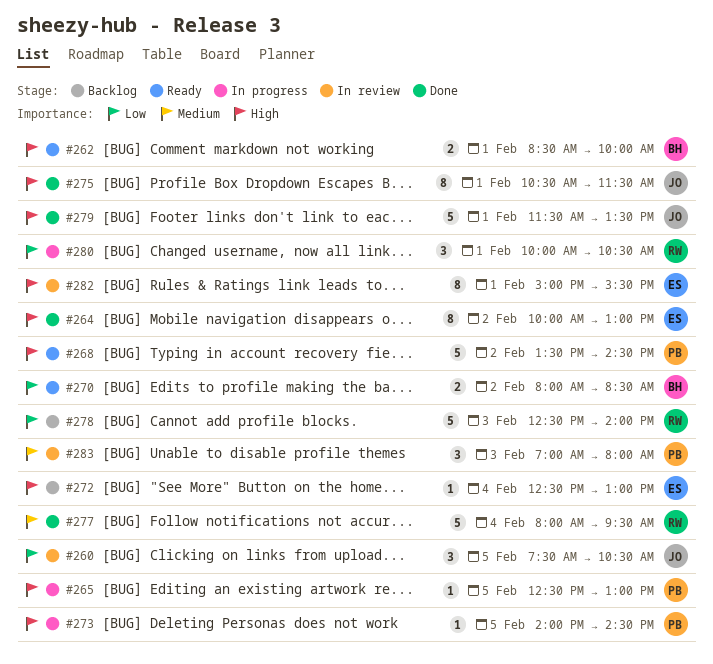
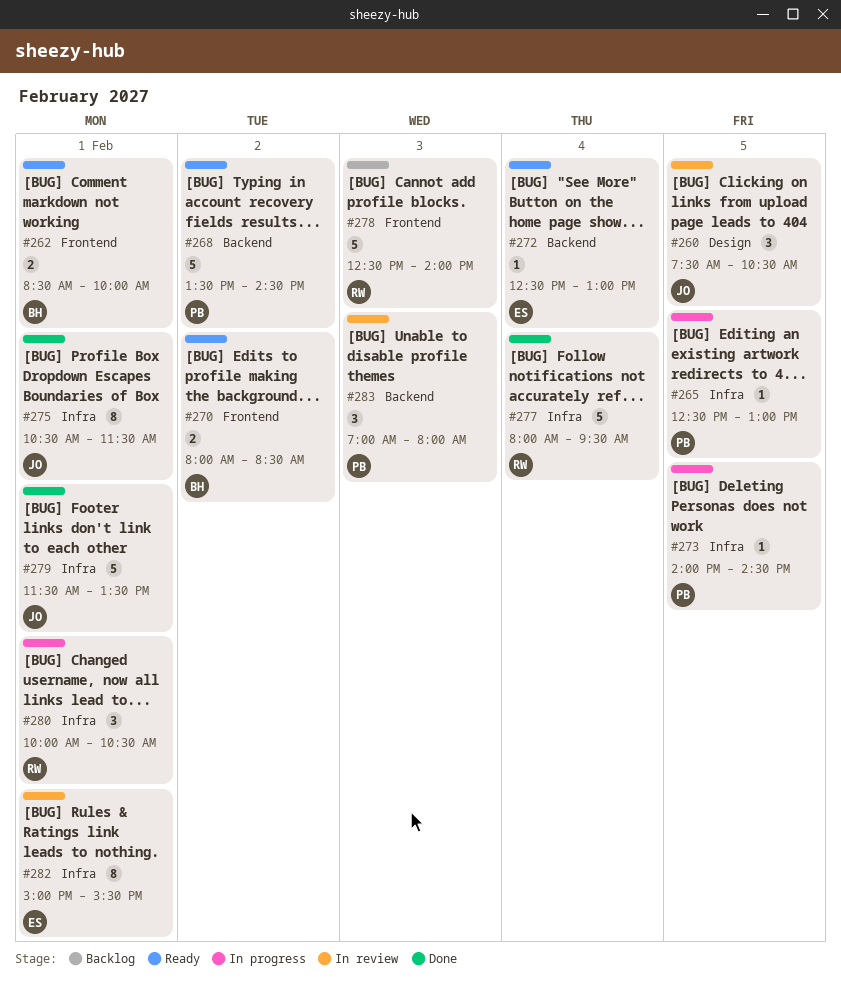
#264: present -> none
#272, status: Backlog -> Ready

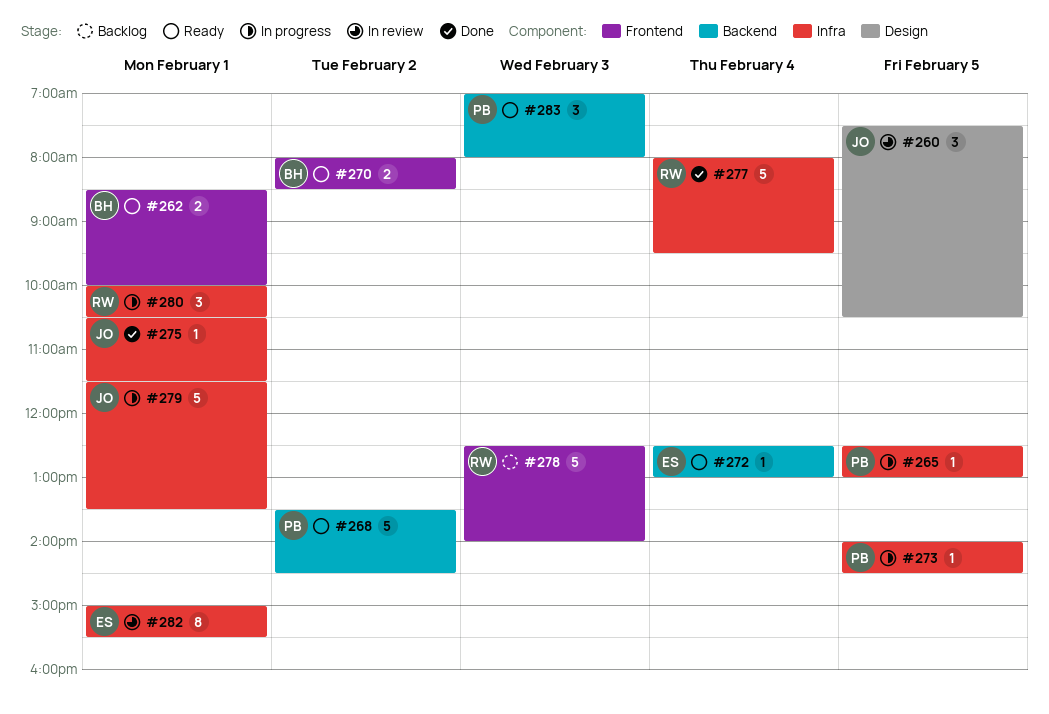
#275, estimate: 8 -> 1
#279, status: Done -> In progress
#283, status: In review -> Ready

